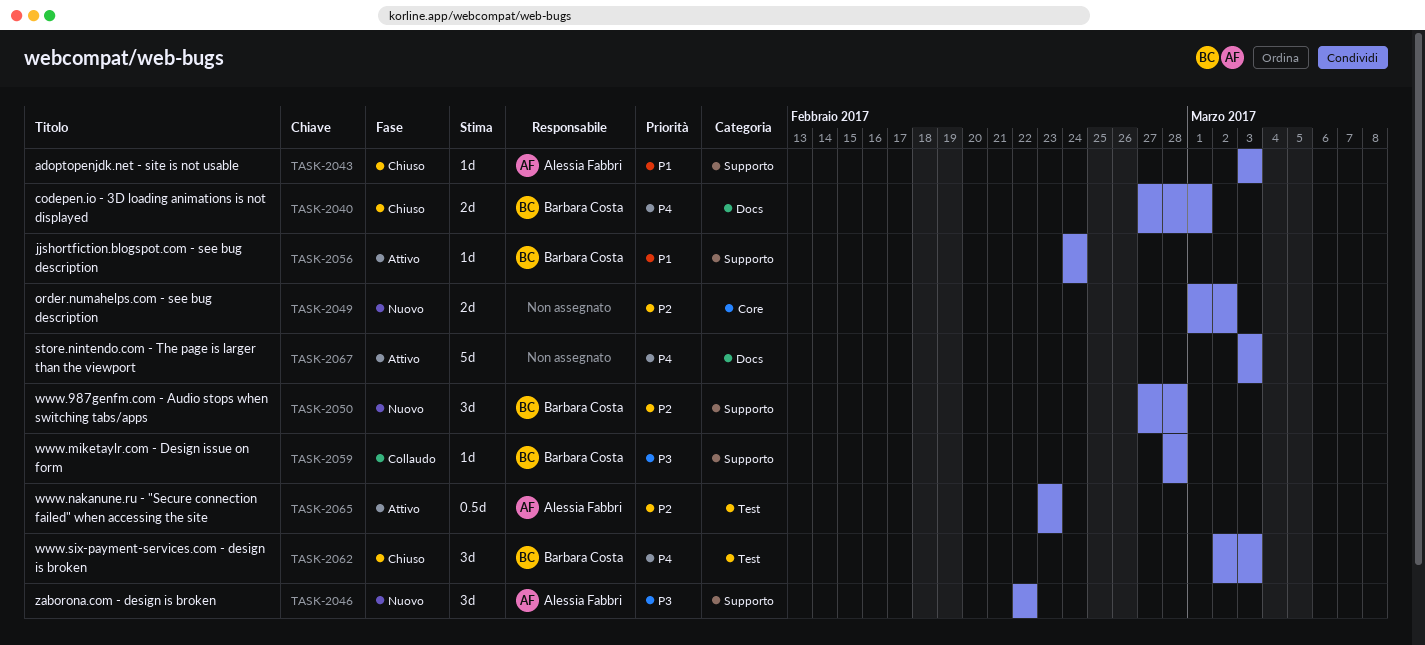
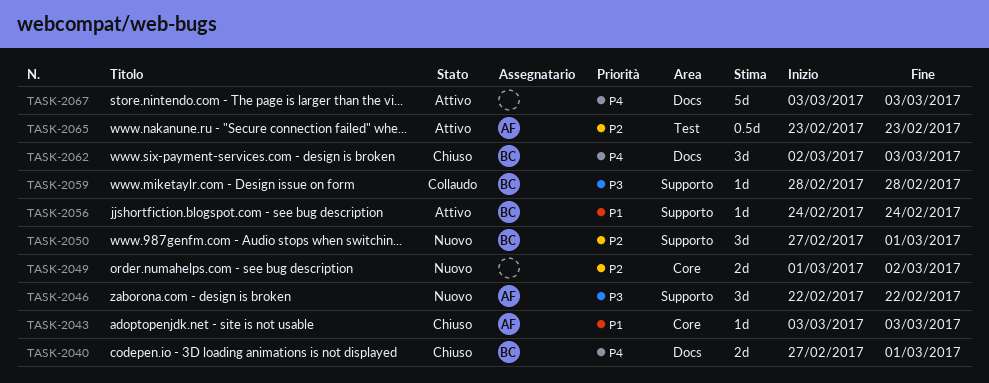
TASK-2043, label: Supporto -> Core
TASK-2050, due: Feb 28 -> Mar 1
TASK-2062, label: Test -> Docs

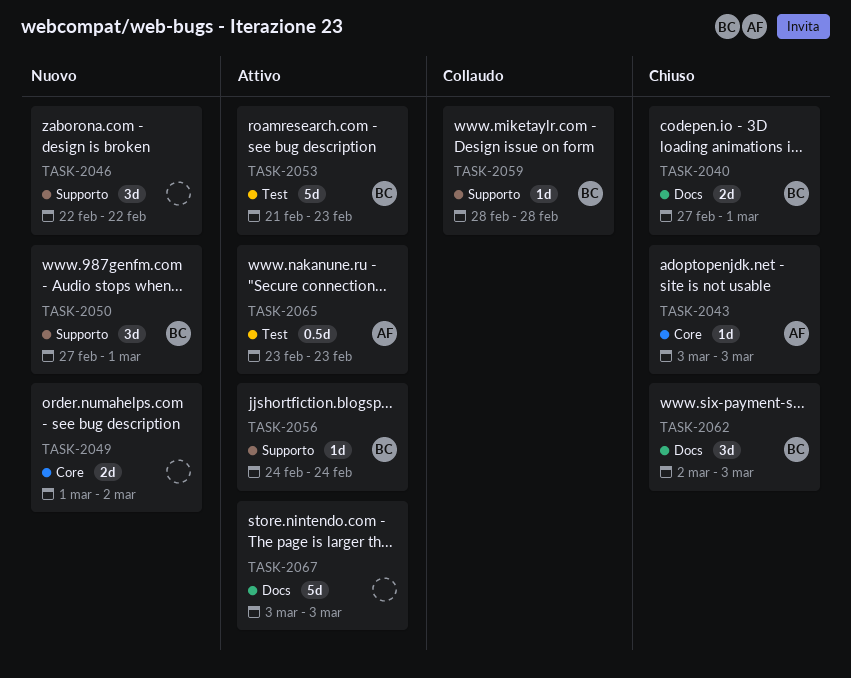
TASK-2046, owner: AF -> none
TASK-2053: none -> present

